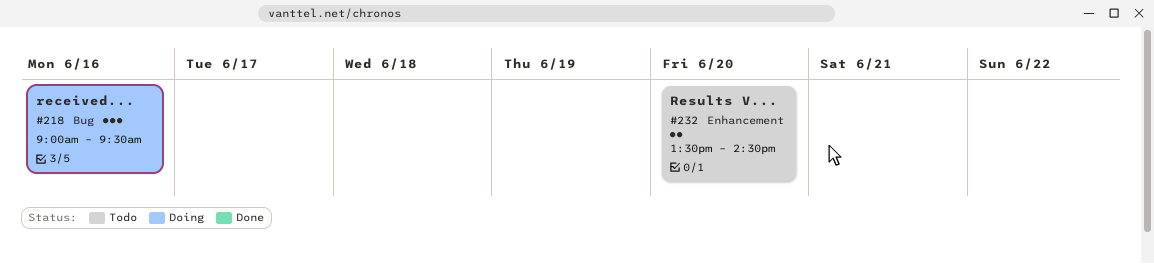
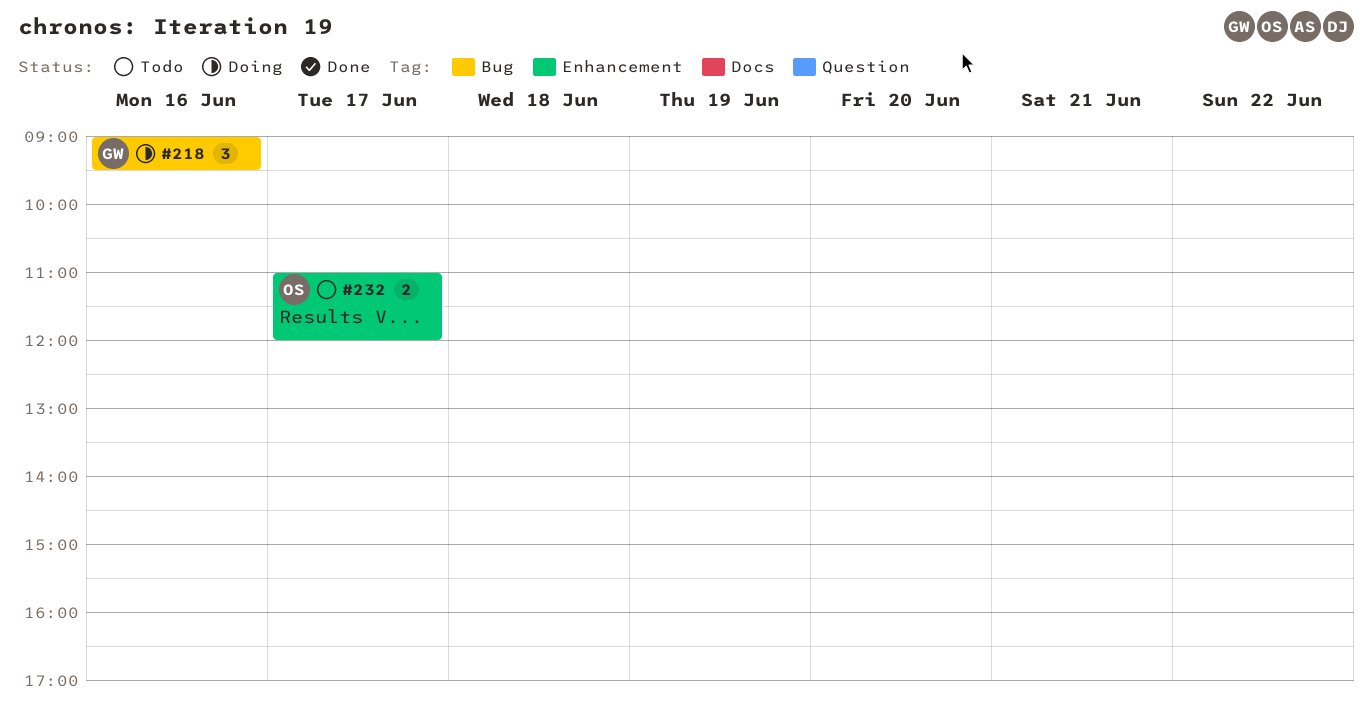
#232, day: Jun 20 -> Jun 17
#232, begins: 13:30 -> 11:00
#232, ends: 14:30 -> 12:00

